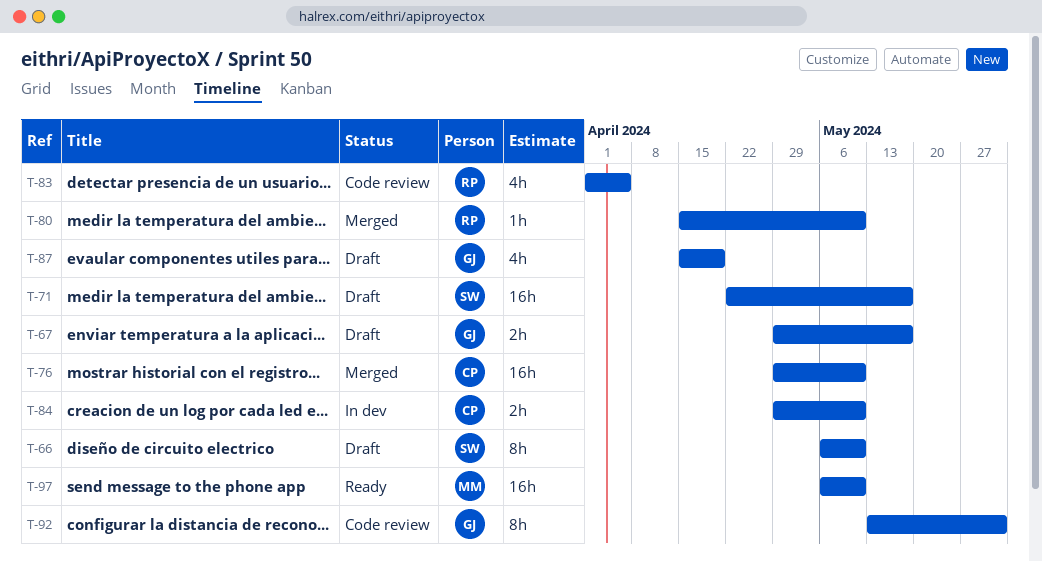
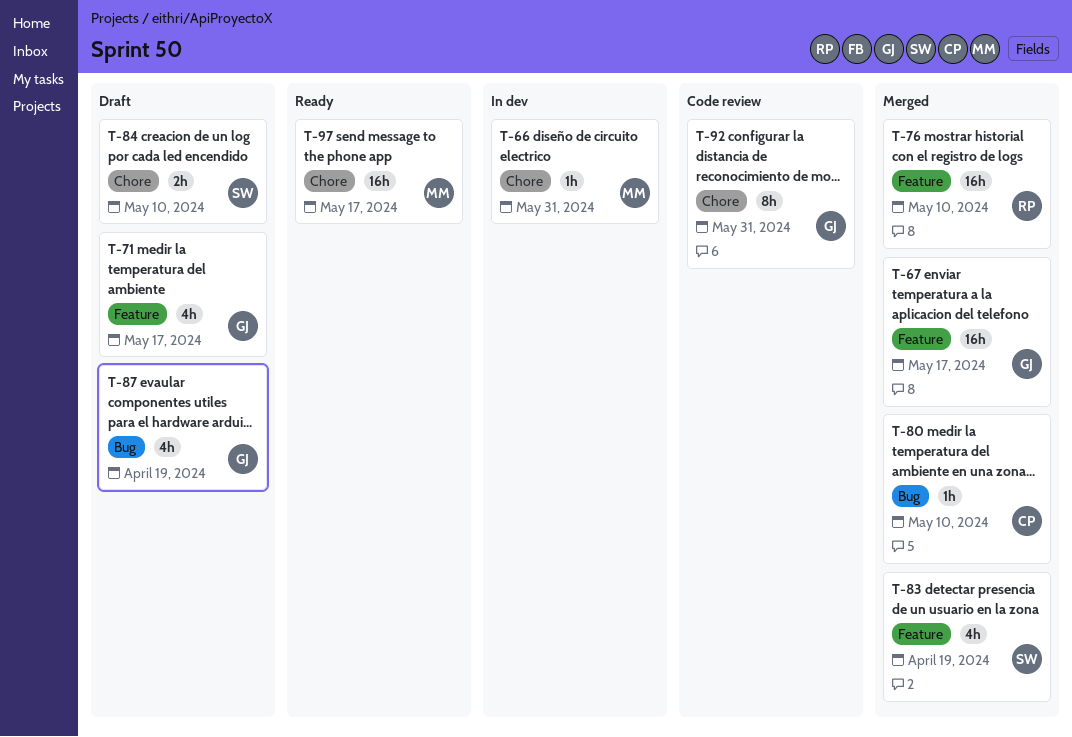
T-66, status: Draft -> In dev
T-66, owner: SW -> MM
T-66, estimate: 8h -> 1h
T-66, due: May 10 -> May 31
T-67, status: Draft -> Merged
T-67, estimate: 2h -> 16h
T-71, owner: SW -> GJ
T-71, estimate: 16h -> 4h
T-76, owner: CP -> RP
T-80, owner: RP -> CP
T-83, status: Code review -> Merged
T-83, owner: RP -> SW
T-83, due: Apr 5 -> Apr 19
T-84, status: In dev -> Draft
T-84, owner: CP -> SW
T-97, due: May 10 -> May 17

